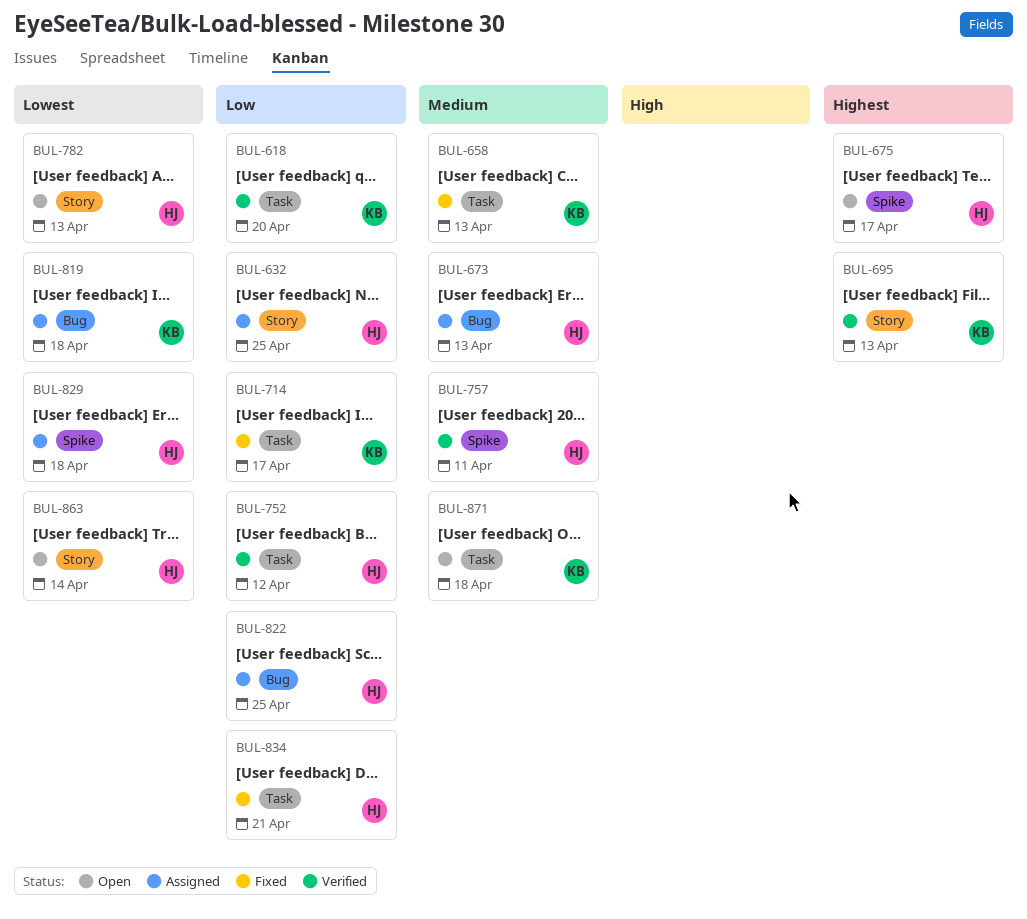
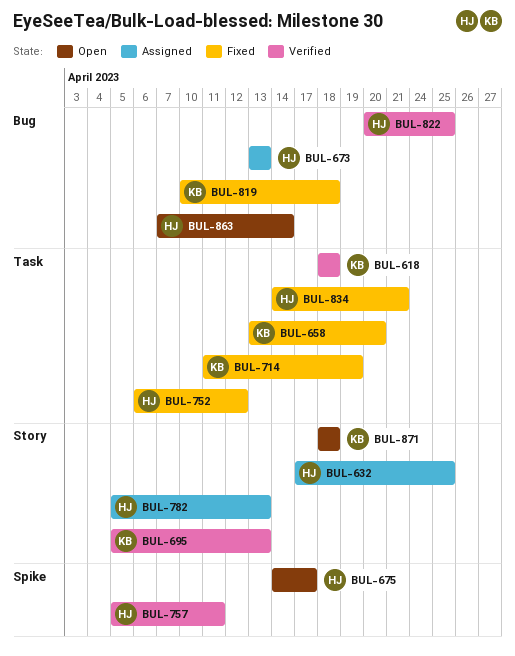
BUL-618, due: Apr 20 -> Apr 18
BUL-658, due: Apr 13 -> Apr 20
BUL-714, due: Apr 17 -> Apr 19
BUL-752, status: Verified -> Fixed
BUL-782, status: Open -> Assigned
BUL-819, status: Assigned -> Fixed
BUL-822, status: Assigned -> Verified
BUL-829: present -> none
BUL-863, label: Story -> Bug
BUL-871, label: Task -> Story

